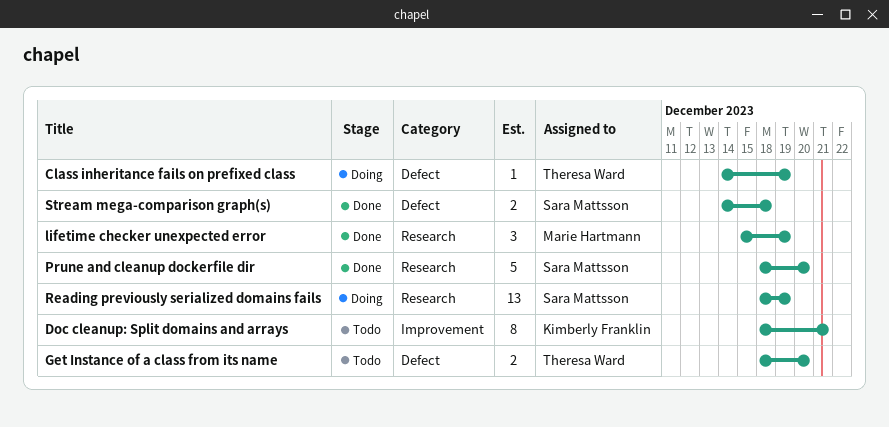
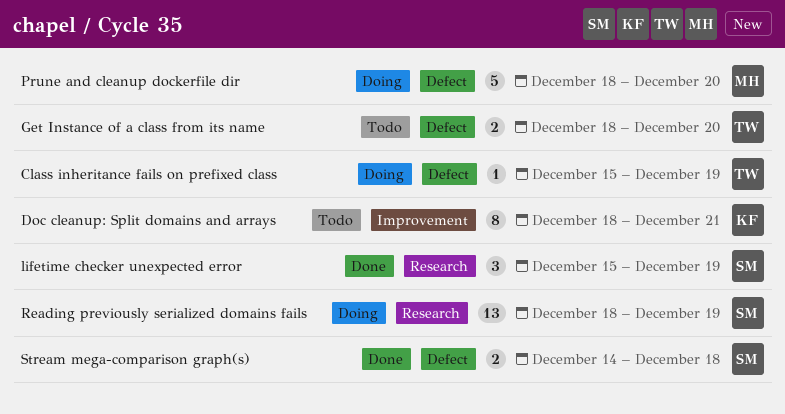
Class inheritance fails on prefixed class, start: Dec 14 -> Dec 15
lifetime checker unexpected error, owner: Marie Hartmann -> Sara Mattsson
Prune and cleanup dockerfile dir, status: Done -> Doing
Prune and cleanup dockerfile dir, owner: Sara Mattsson -> Marie Hartmann
Prune and cleanup dockerfile dir, label: Research -> Defect

